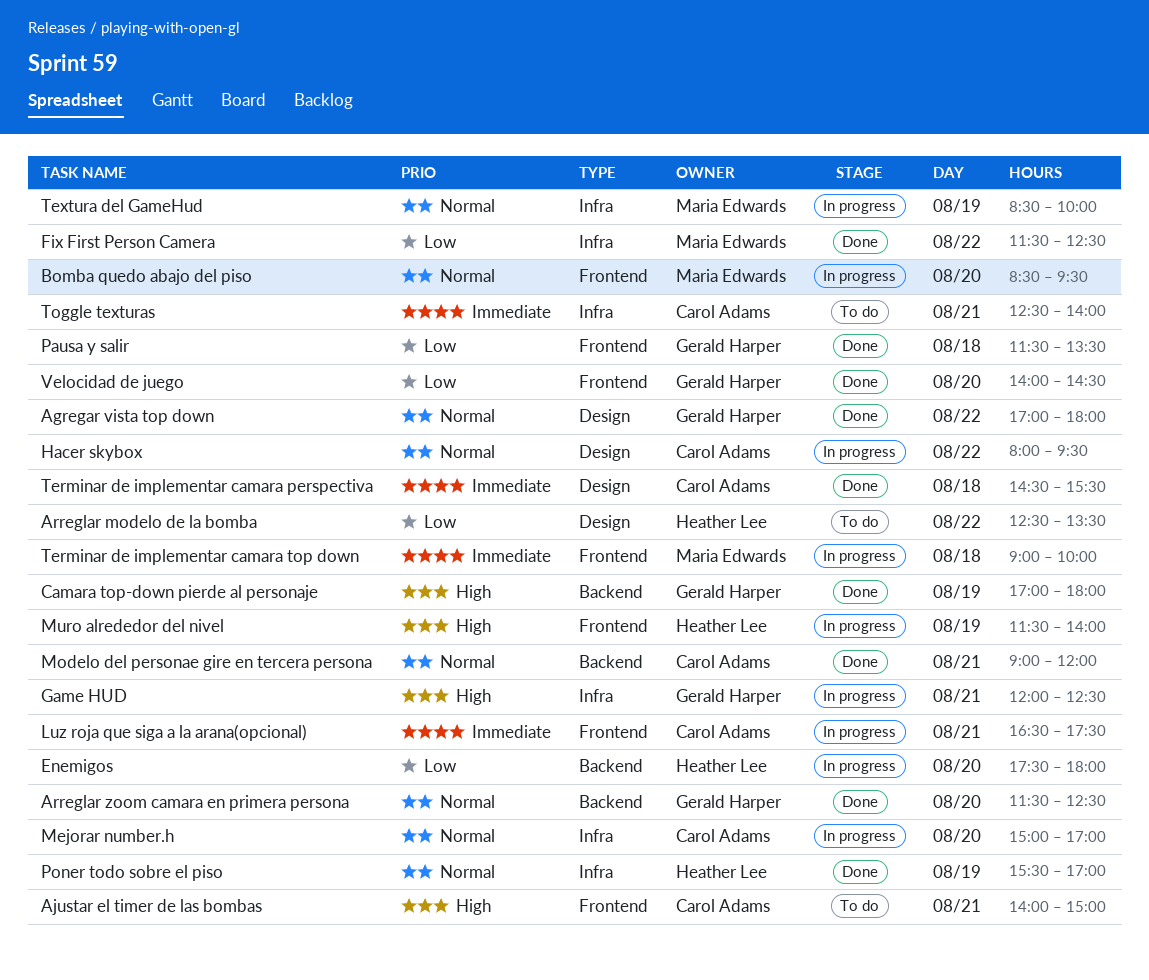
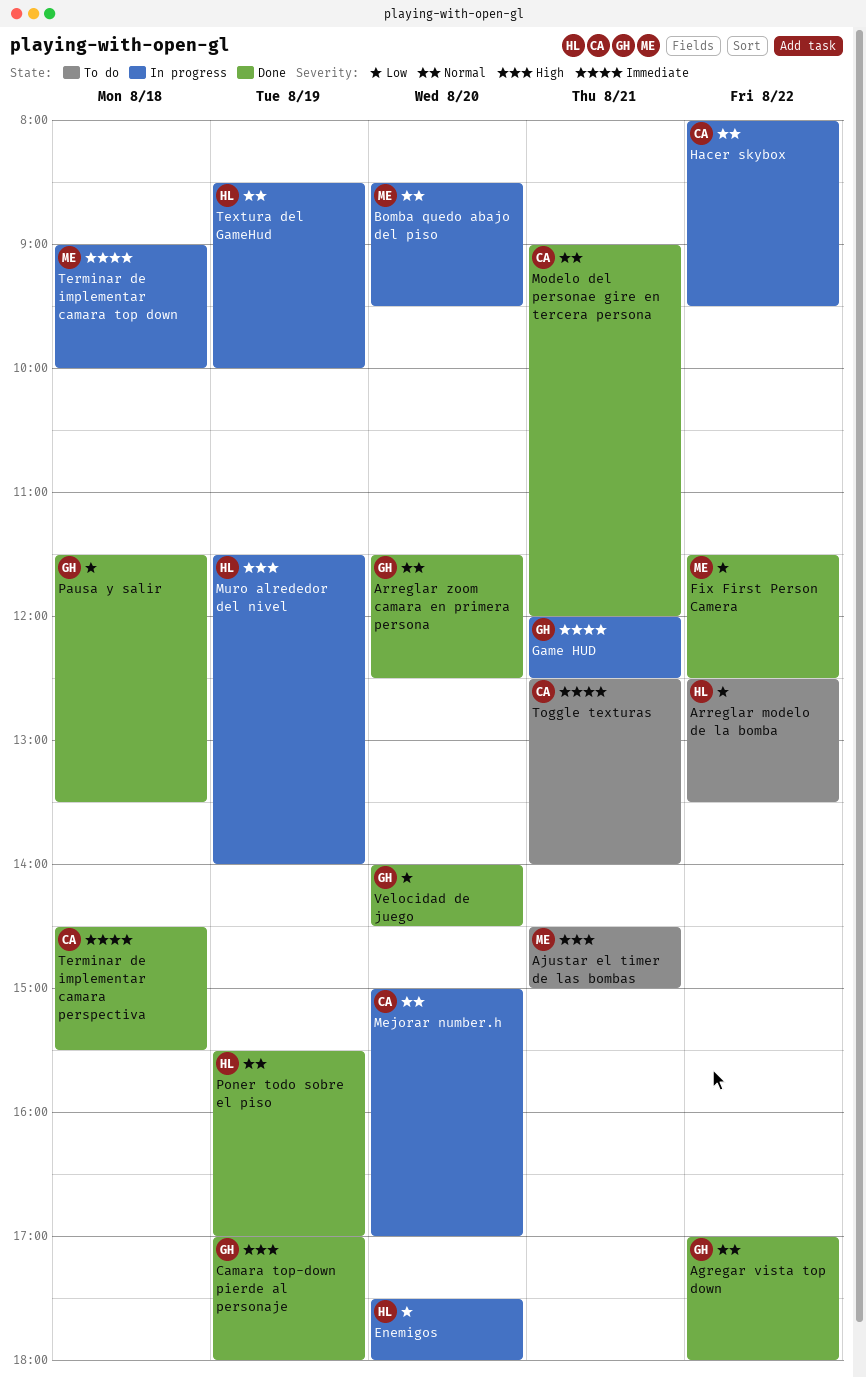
Ajustar el timer de las bombas, owner: Carol Adams -> Maria Edwards
Ajustar el timer de las bombas, begins: 14:00 -> 14:30
Game HUD, priority: High -> Immediate
Luz roja que siga a la arana(opcional): present -> none
Textura del GameHud, owner: Maria Edwards -> Heather Lee

